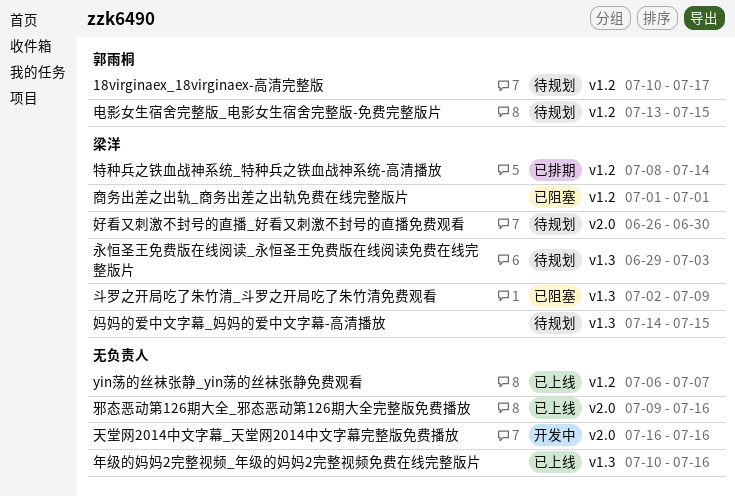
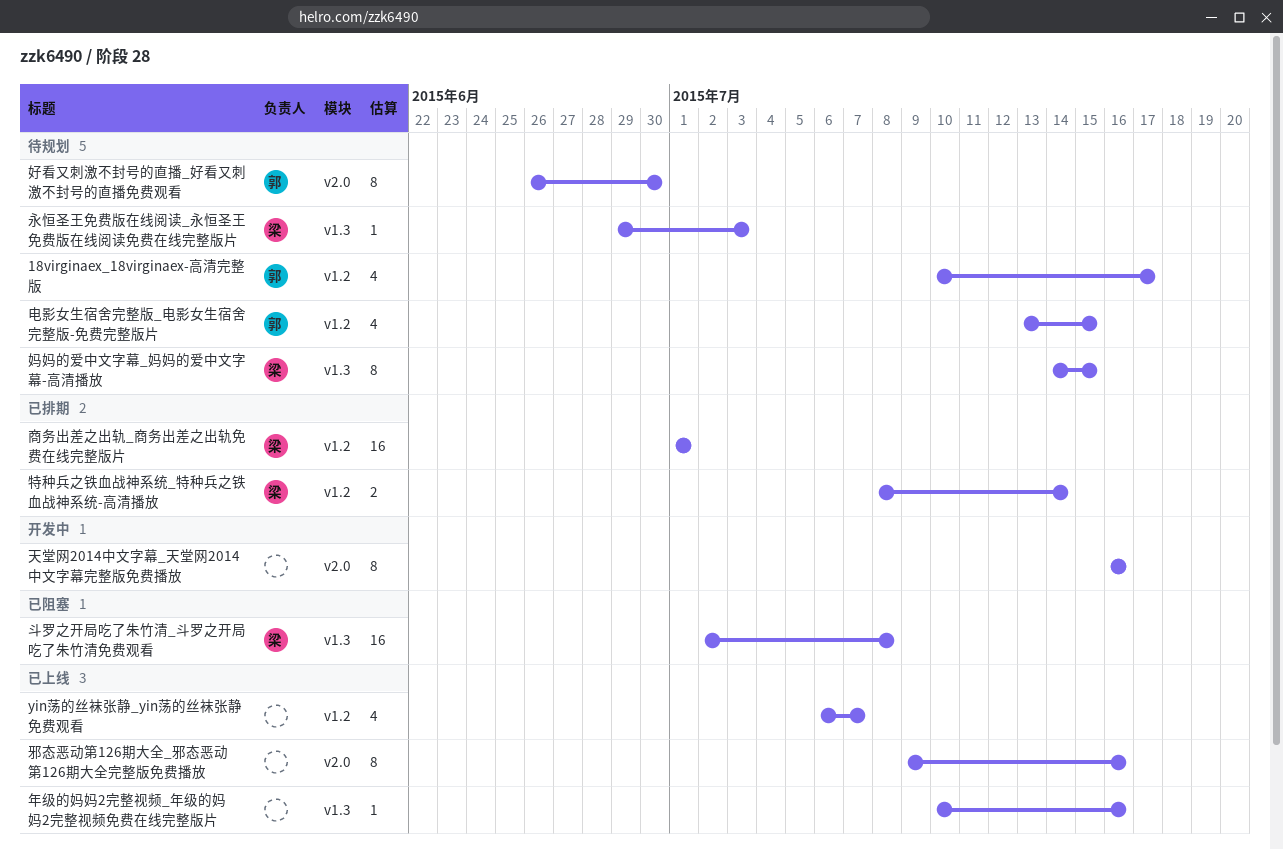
商务出差之出轨_商务出差之出轨免费在线完整版片, status: 已阻塞 -> 已排期
好看又刺激不封号的直播_好看又刺激不封号的直播免费观看, owner: 梁洋 -> 郭雨桐
斗罗之开局吃了朱竹清_斗罗之开局吃了朱竹清免费观看, due: Jul 9 -> Jul 8

